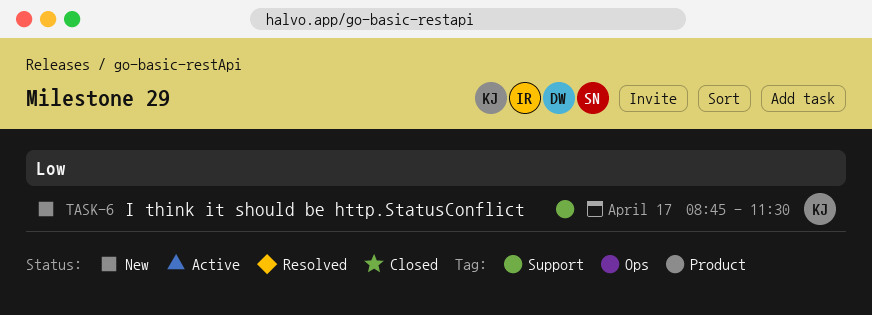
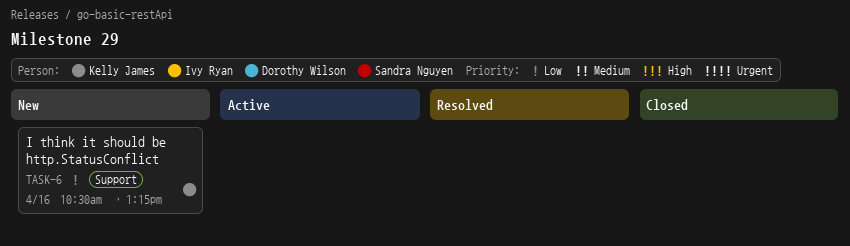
TASK-6, day: Apr 17 -> Apr 16
TASK-6, begins: 08:45 -> 10:30
TASK-6, ends: 11:30 -> 13:15

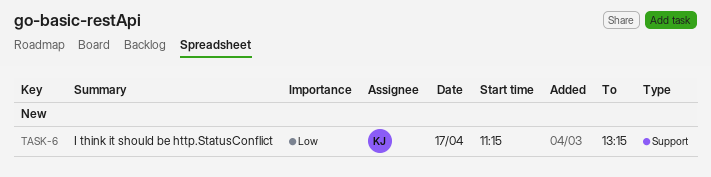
TASK-6, day: Apr 16 -> Apr 17
TASK-6, begins: 10:30 -> 11:15

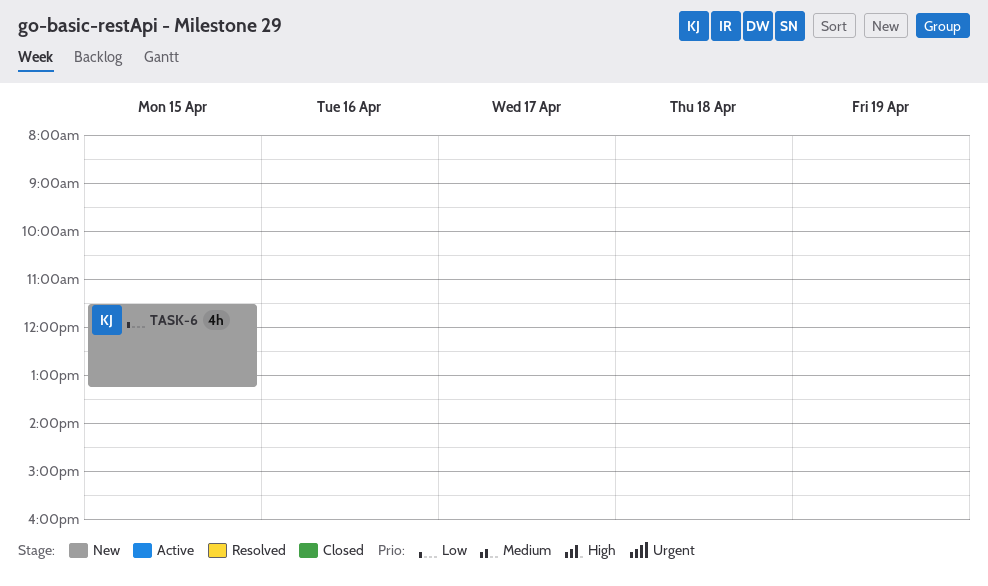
TASK-6, day: Apr 17 -> Apr 15
TASK-6, begins: 11:15 -> 11:30

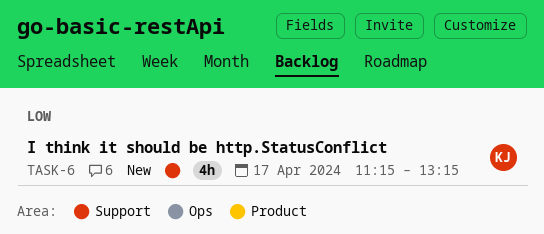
TASK-6, day: Apr 15 -> Apr 17
TASK-6, begins: 11:30 -> 11:15

